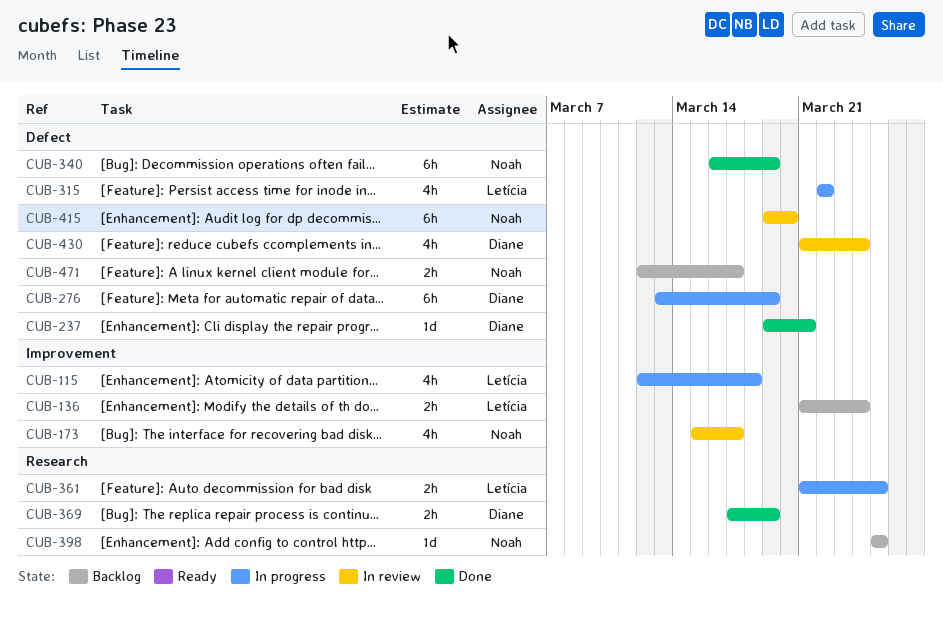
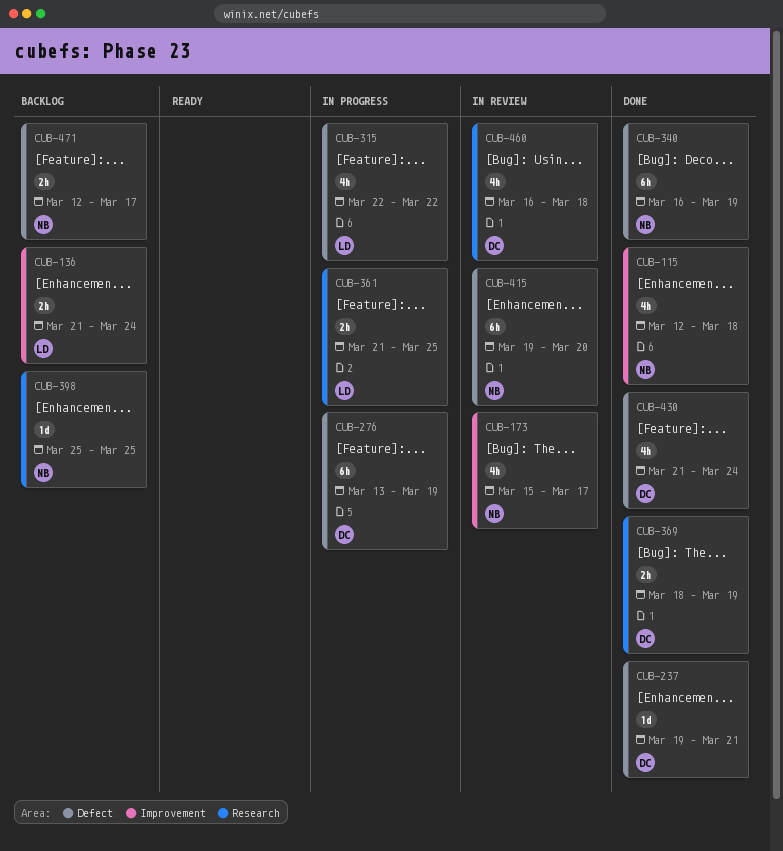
CUB-115, status: In progress -> Done
CUB-115, owner: Letícia -> Noah
CUB-369, start: Mar 17 -> Mar 18
CUB-430, status: In review -> Done
CUB-460: none -> present

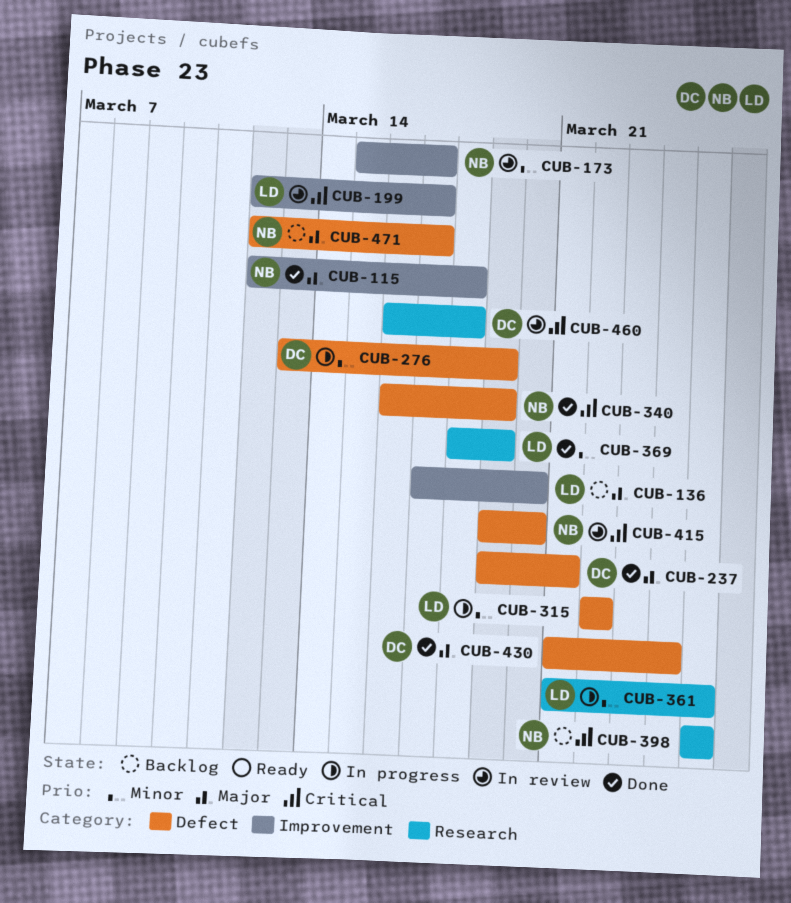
CUB-136, start: Mar 21 -> Mar 17
CUB-136, due: Mar 24 -> Mar 20
CUB-199: none -> present
CUB-369, owner: DC -> LD

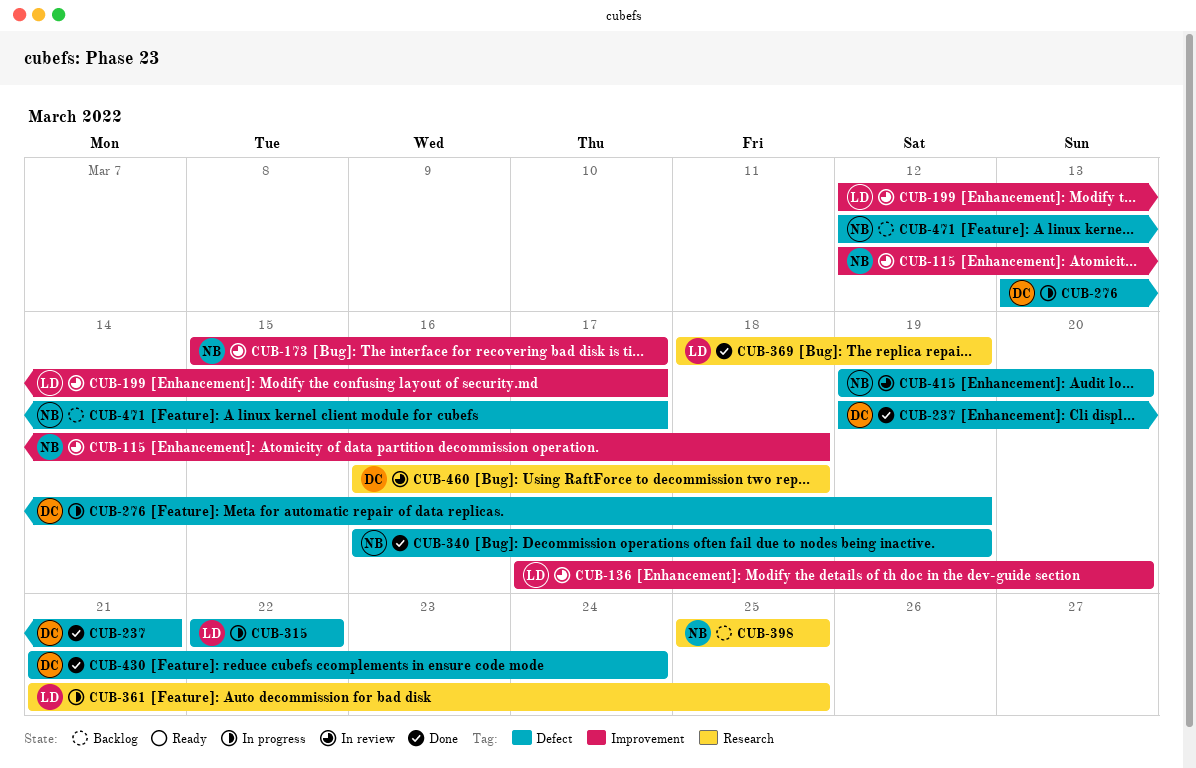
CUB-115, status: Done -> In review
CUB-136, status: Backlog -> In review

